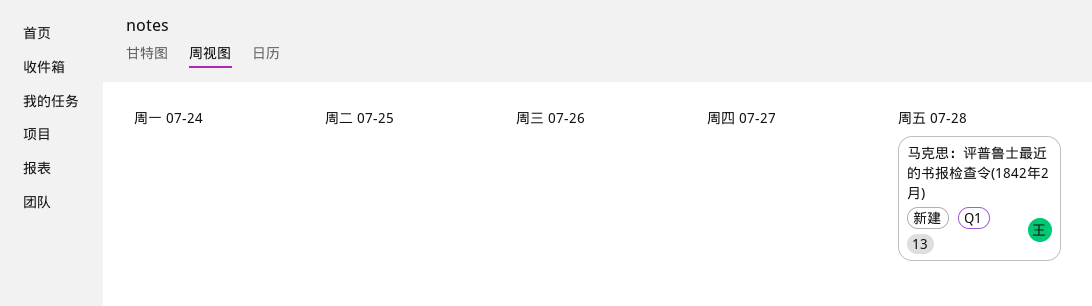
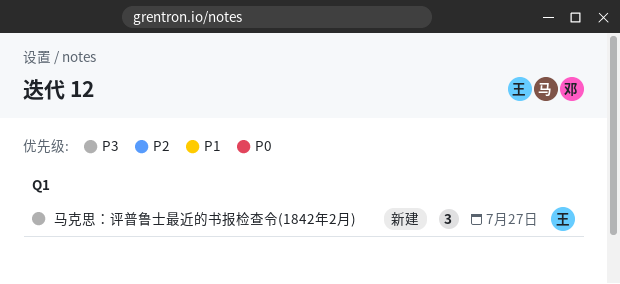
马克思：评普鲁士最近的书报检查令(1842年2月), estimate: 13 -> 3
马克思：评普鲁士最近的书报检查令(1842年2月), due: Jul 28 -> Jul 27

